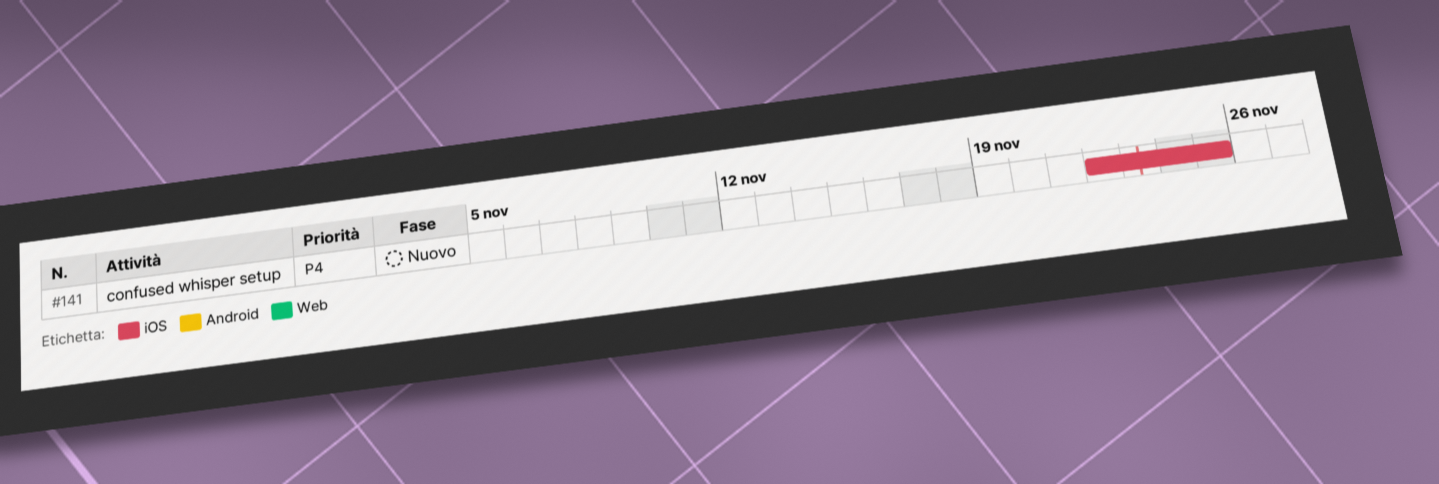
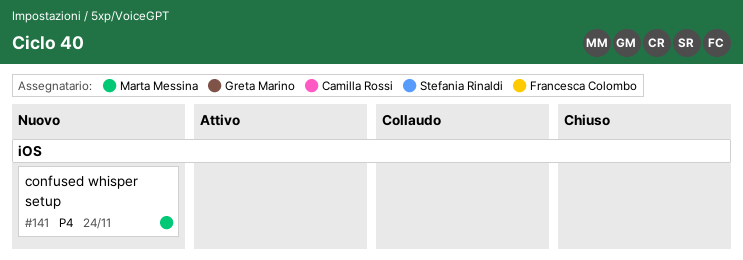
#141, due: Nov 25 -> Nov 24

